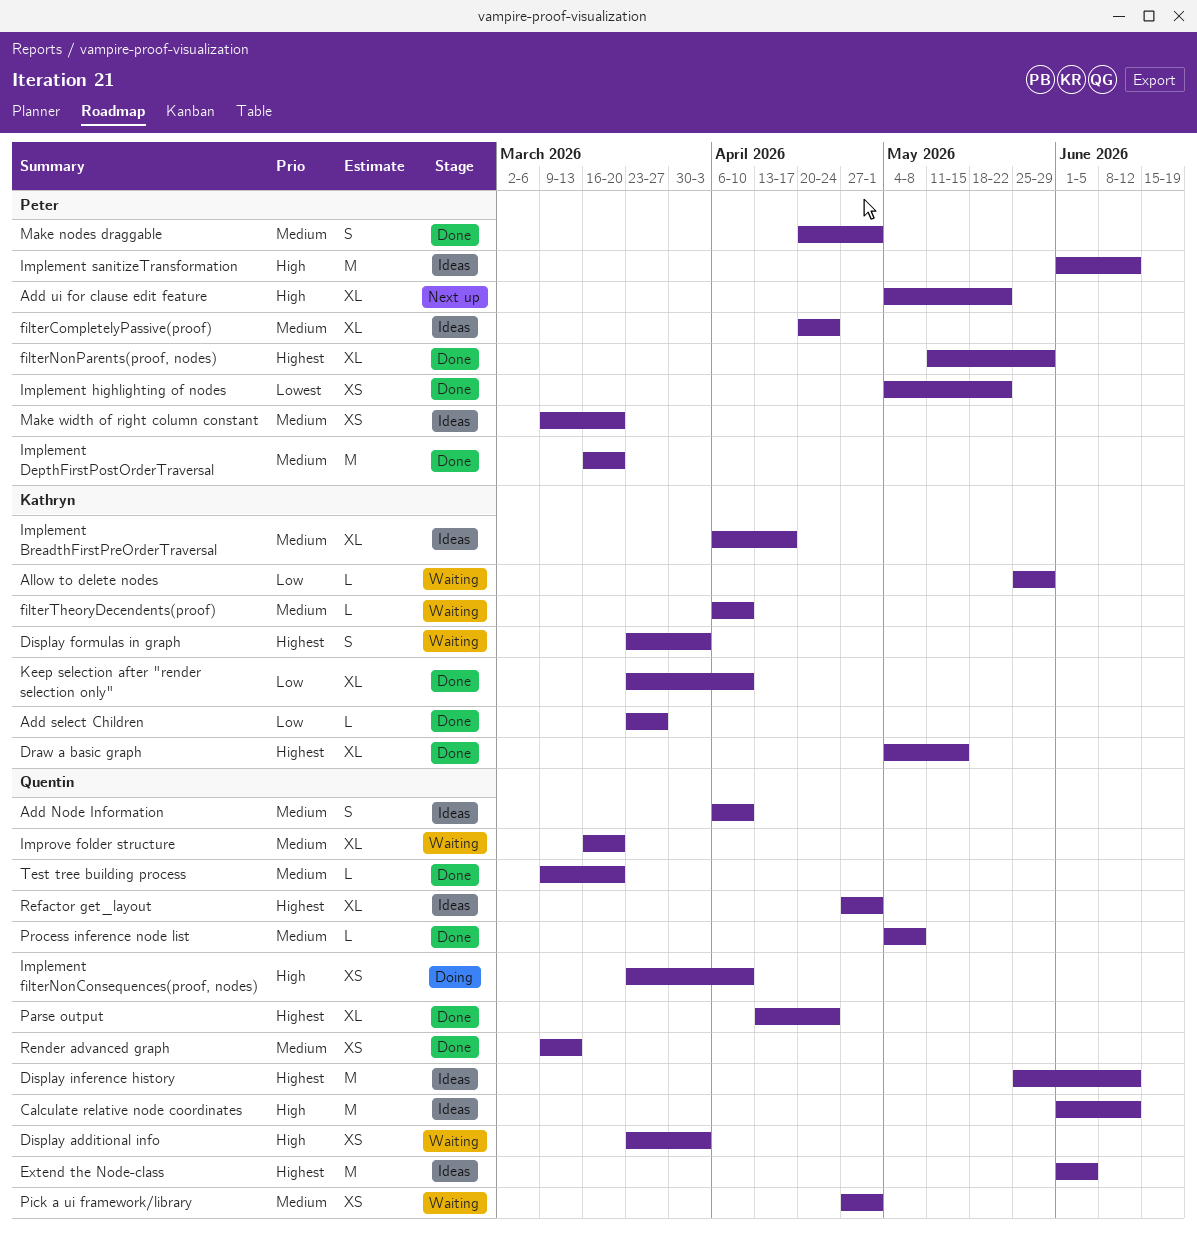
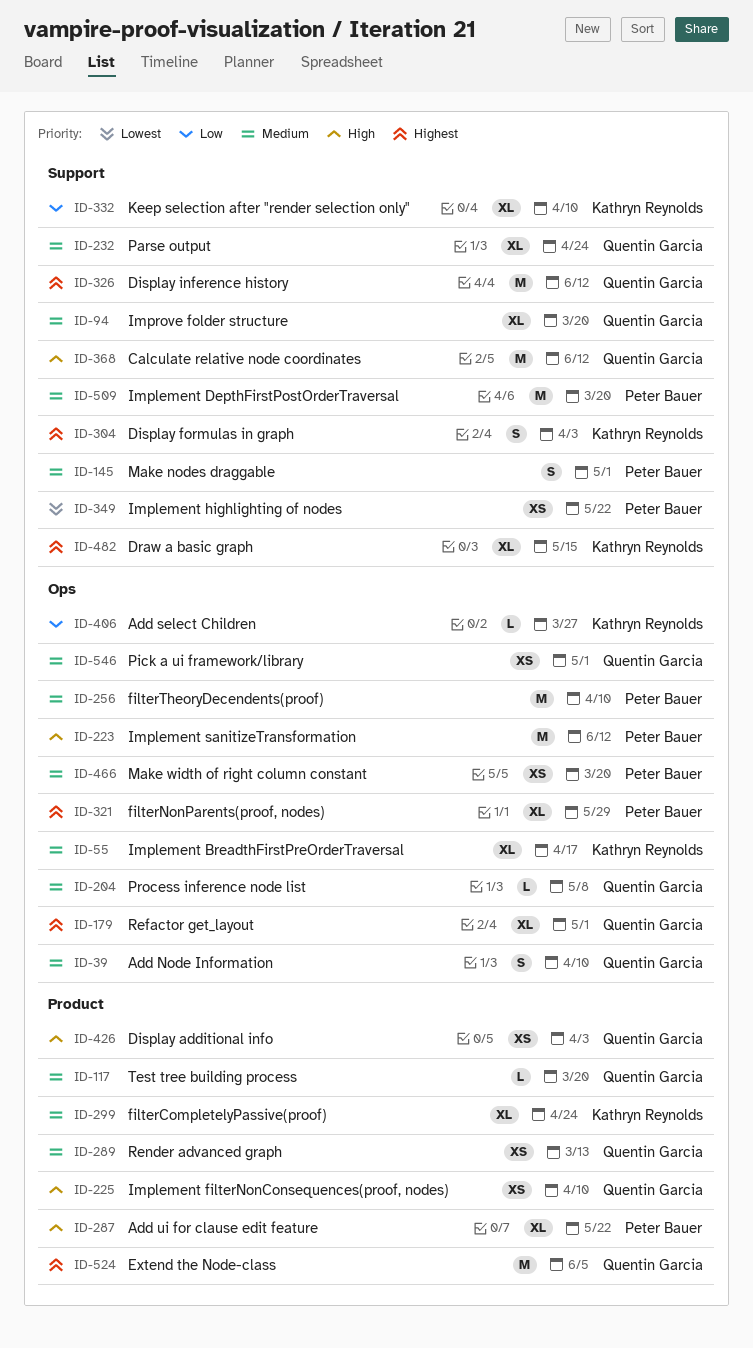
Allow to delete nodes: present -> none
filterCompletelyPassive(proof), owner: Peter Bauer -> Kathryn Reynolds
filterTheoryDecendents(proof), owner: Kathryn Reynolds -> Peter Bauer
filterTheoryDecendents(proof), estimate: L -> M
Parse output, priority: Highest -> Medium

